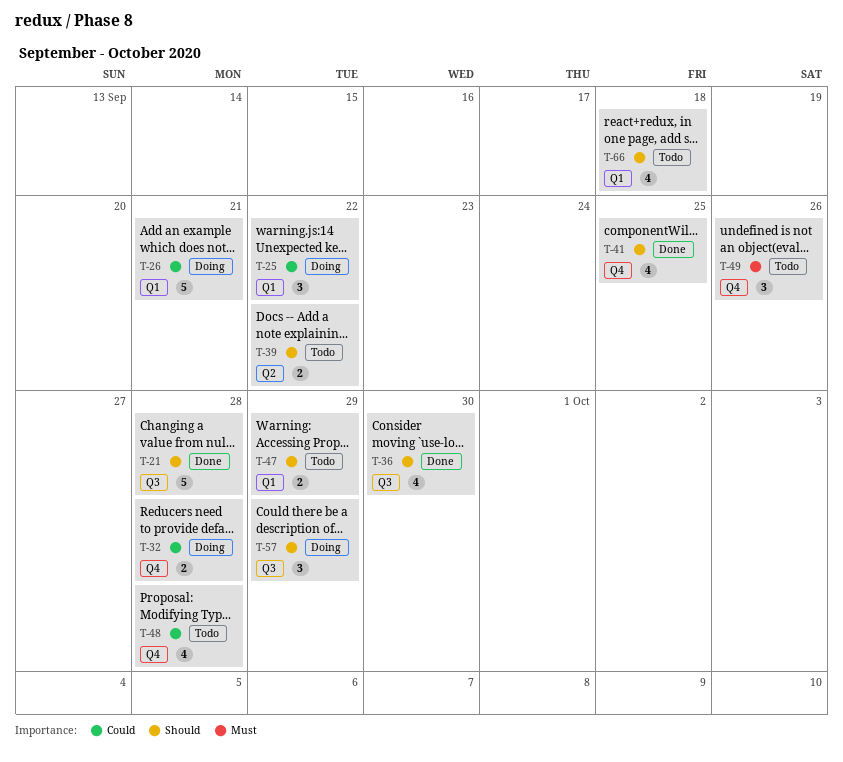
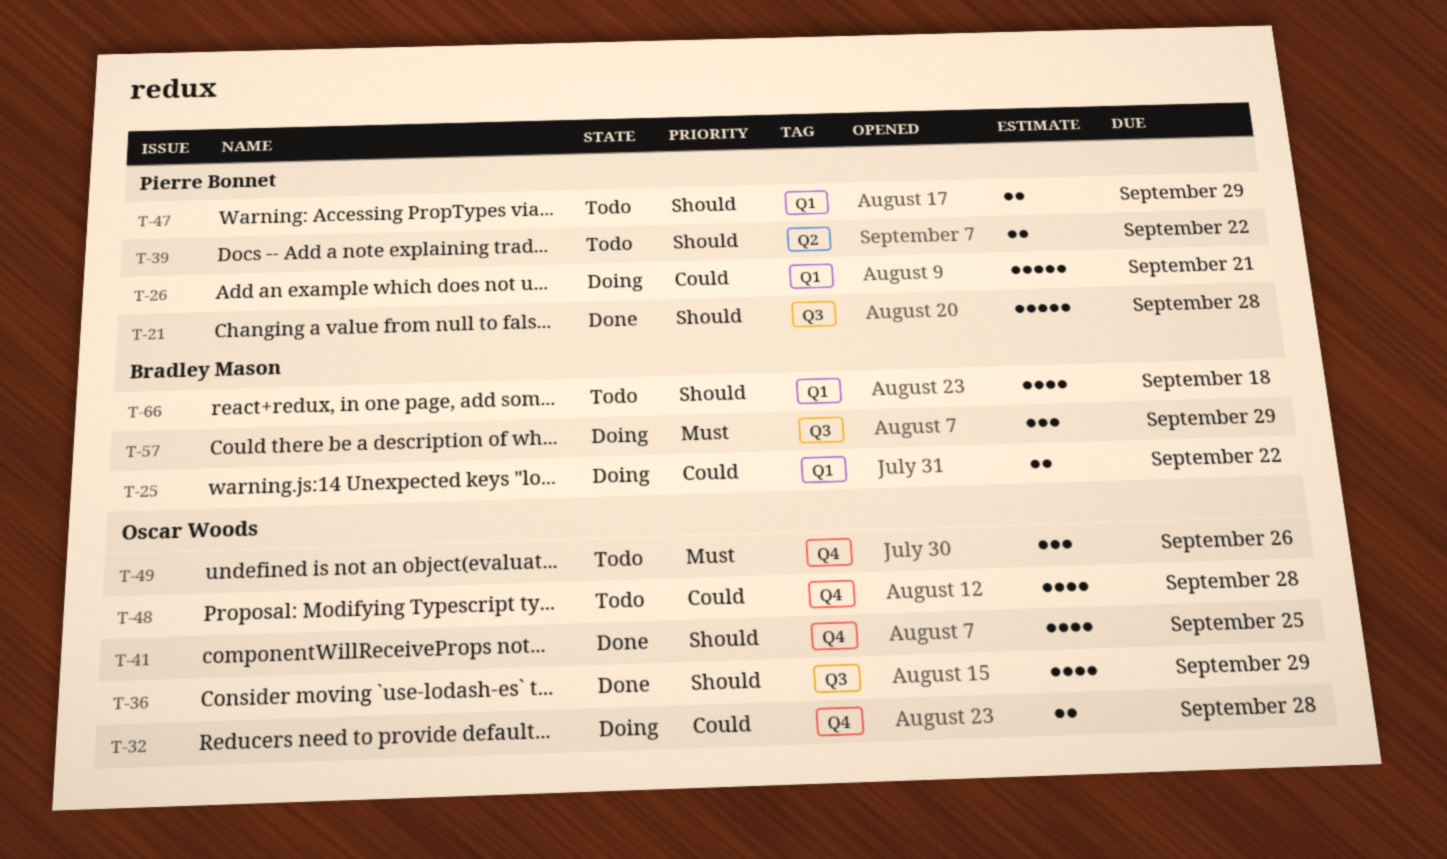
T-25, estimate: 3 -> 2
T-36, due: Sep 30 -> Sep 29
T-57, priority: Should -> Must

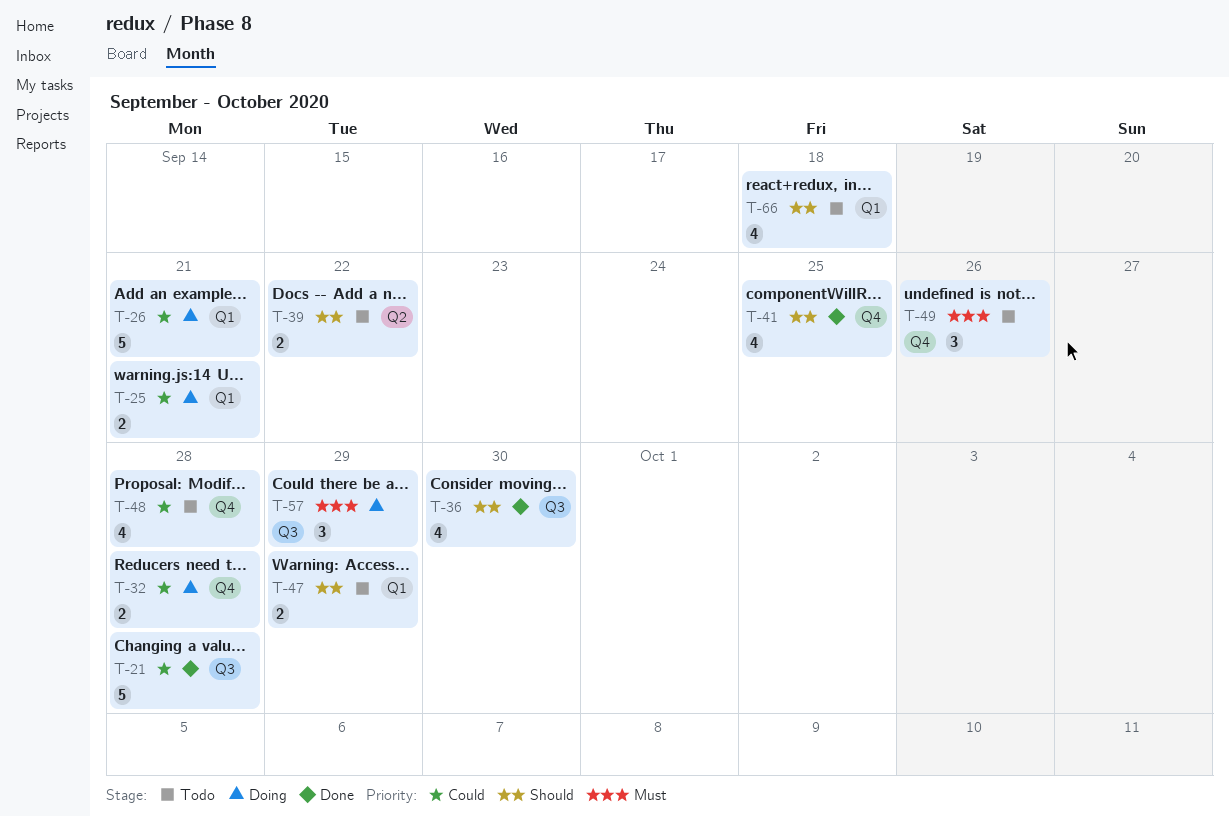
T-21, priority: Should -> Could
T-25, due: Sep 22 -> Sep 21
T-36, due: Sep 29 -> Sep 30

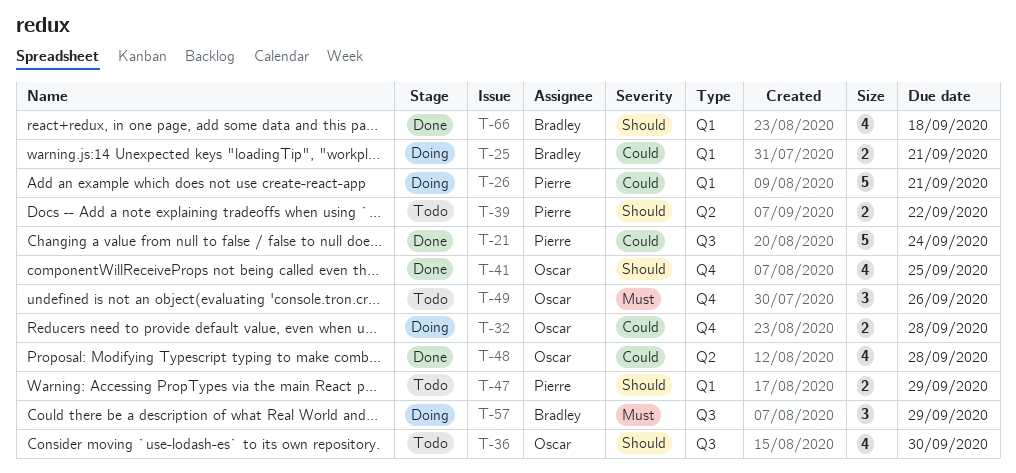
T-21, due: Sep 28 -> Sep 24
T-36, status: Done -> Todo
T-48, status: Todo -> Done
T-48, label: Q4 -> Q2
T-66, status: Todo -> Done

